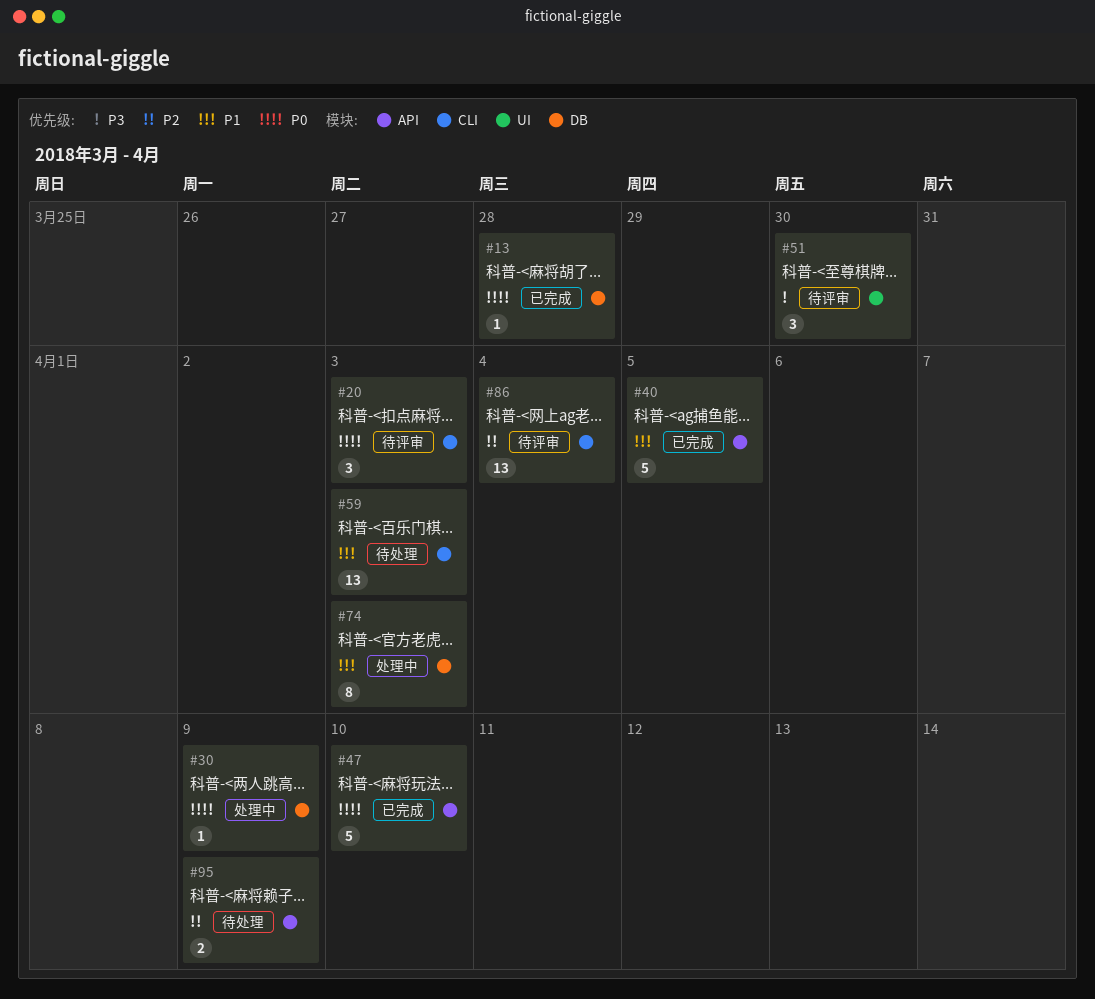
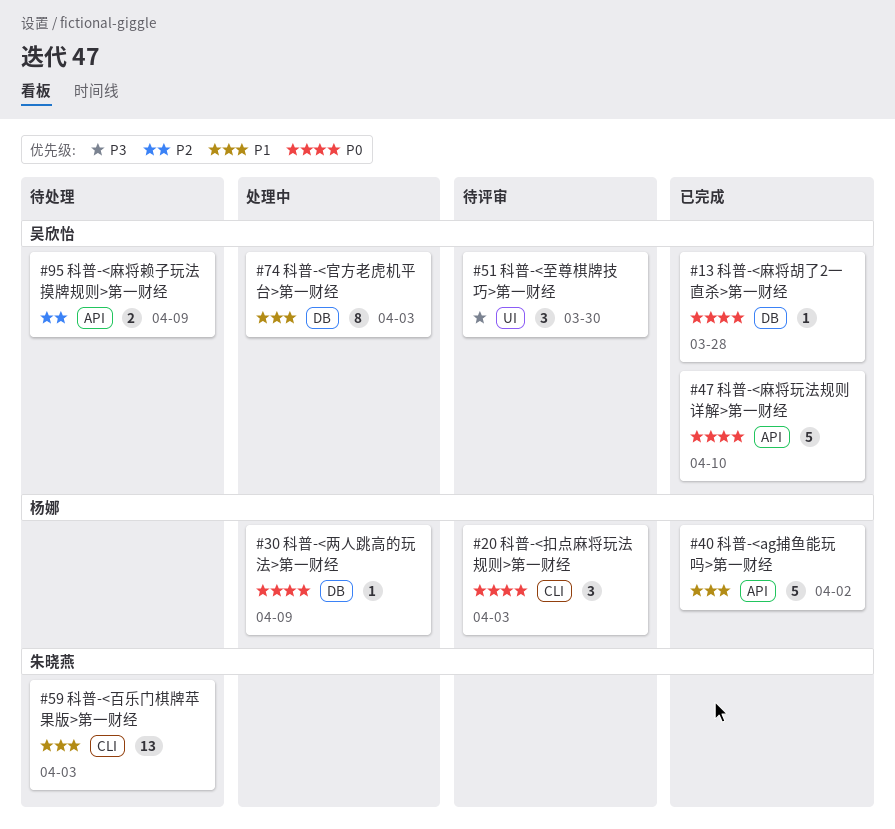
#40, due: Apr 5 -> Apr 2
#86: present -> none

